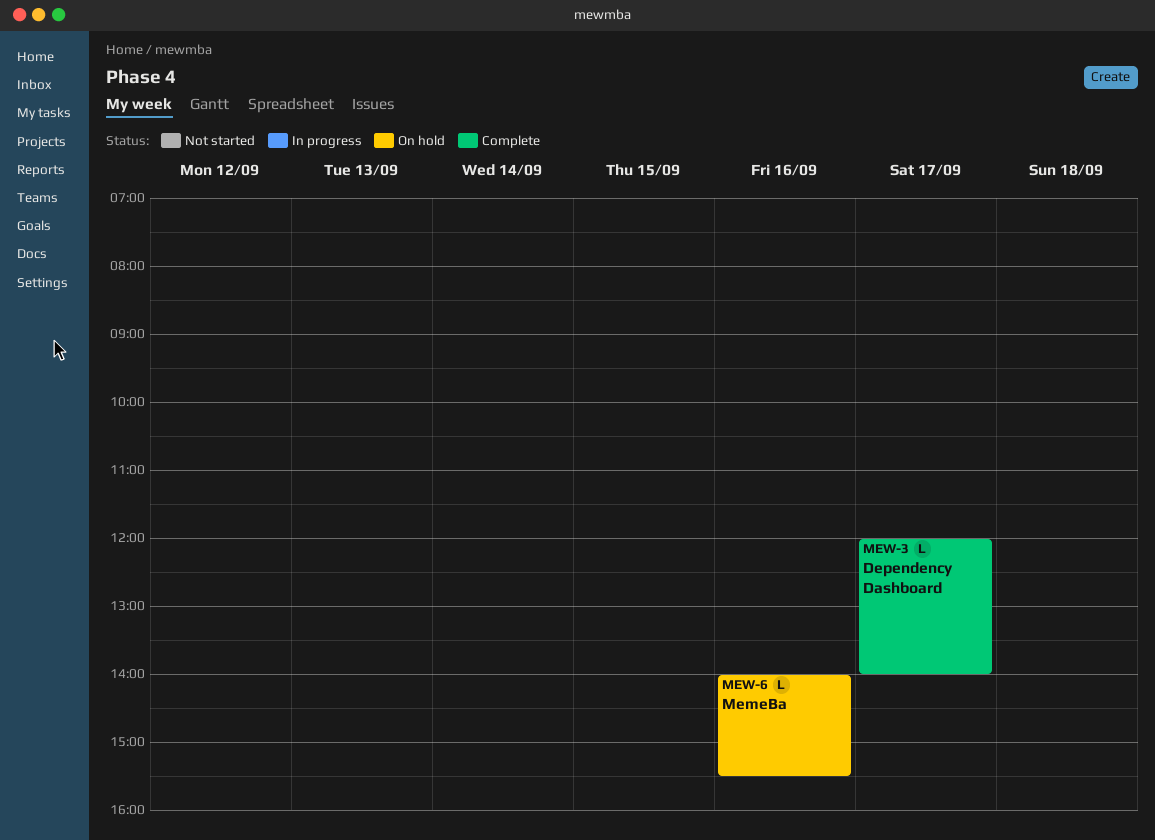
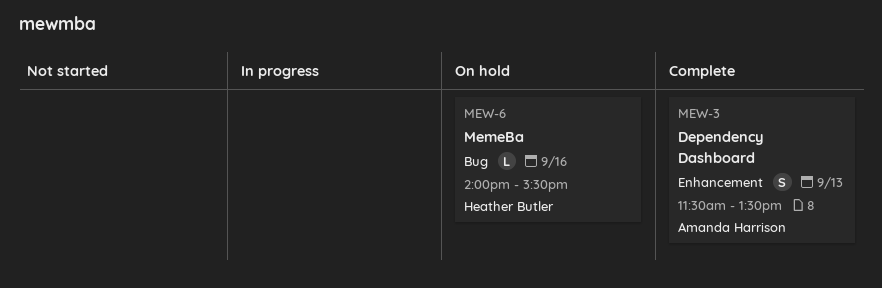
MEW-3, estimate: L -> S
MEW-3, day: Sep 17 -> Sep 13
MEW-3, begins: 12:00 -> 11:30
MEW-3, ends: 14:00 -> 13:30

